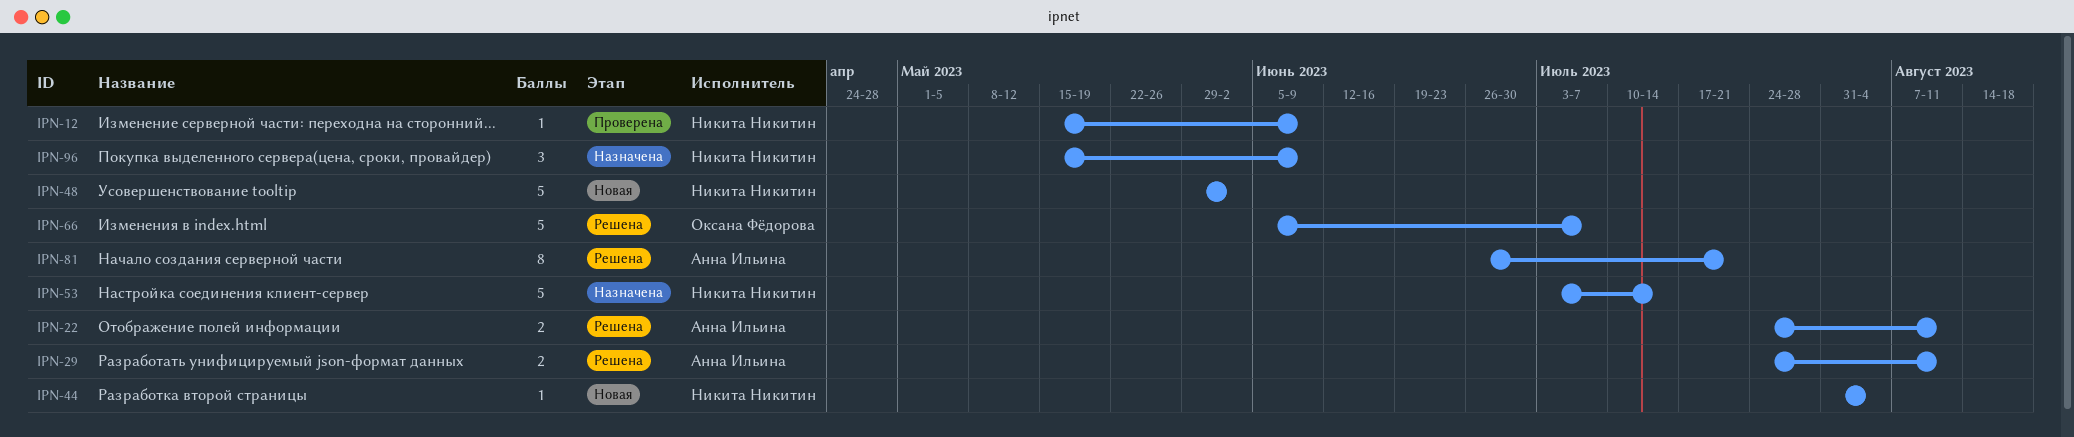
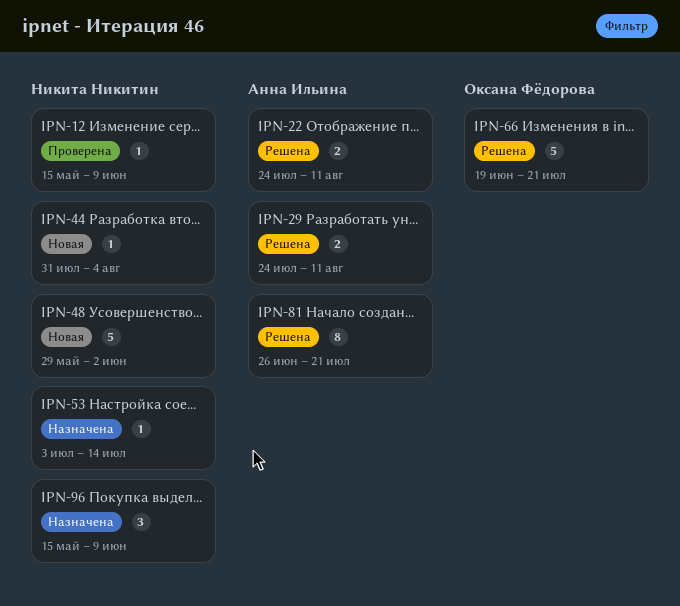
IPN-53, estimate: 5 -> 1
IPN-66, start: Jun 5 -> Jun 19
IPN-66, due: Jul 7 -> Jul 21

